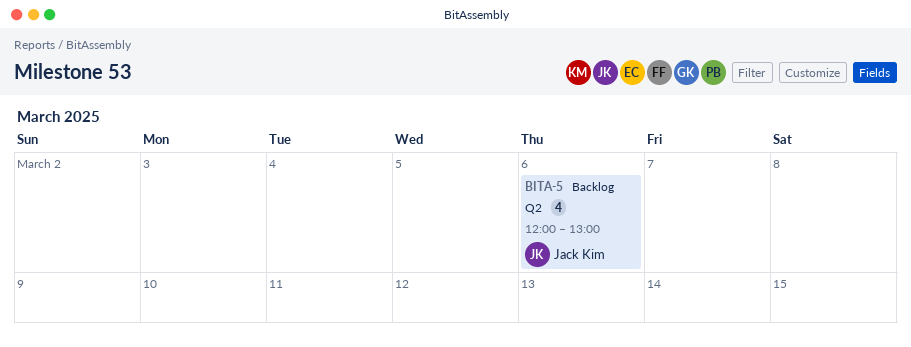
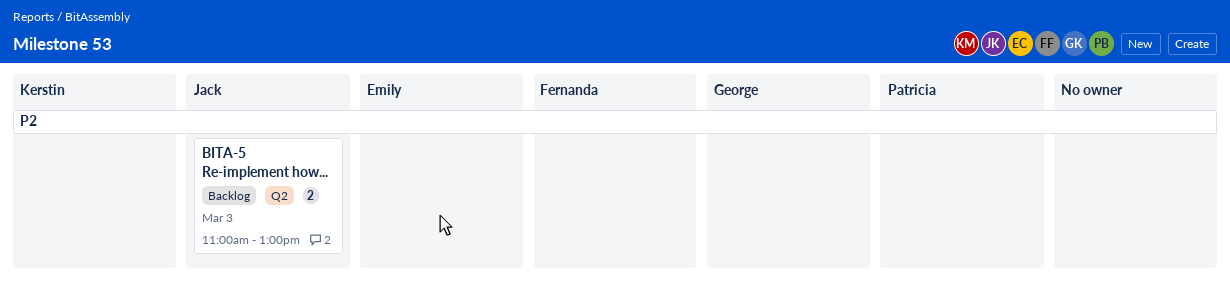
BITA-5, estimate: 4 -> 2
BITA-5, day: Mar 6 -> Mar 3
BITA-5, begins: 12:00 -> 11:00

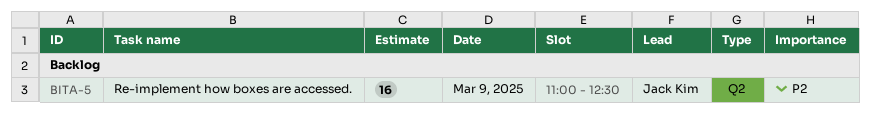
BITA-5, estimate: 2 -> 16
BITA-5, day: Mar 3 -> Mar 9
BITA-5, ends: 13:00 -> 12:30

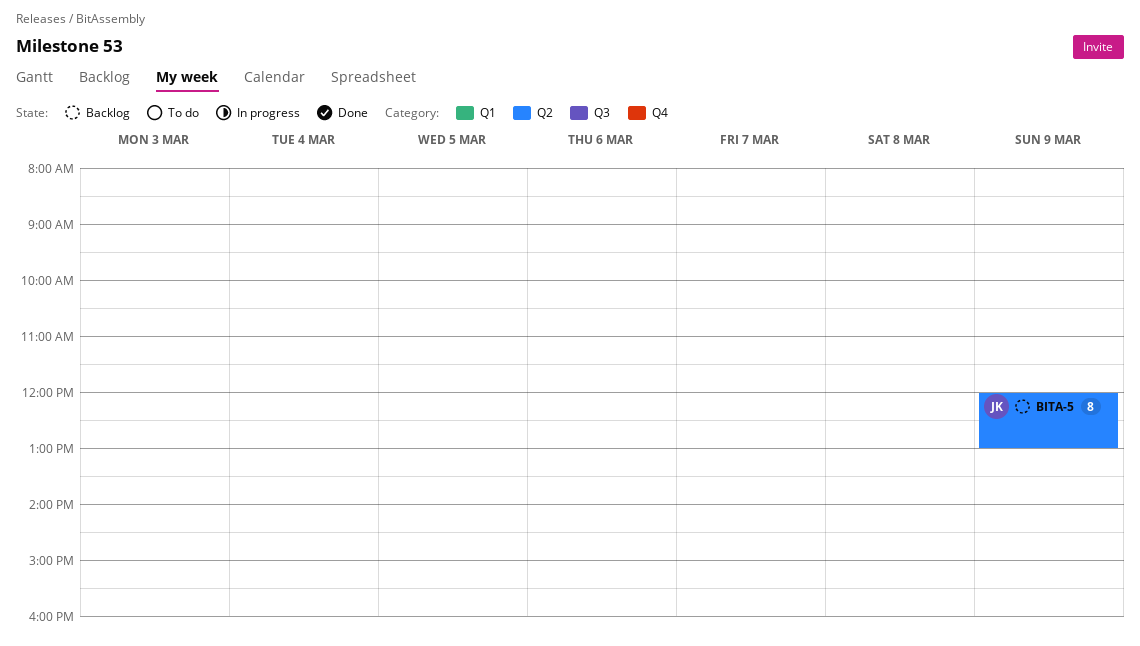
BITA-5, estimate: 16 -> 8
BITA-5, begins: 11:00 -> 12:00
BITA-5, ends: 12:30 -> 13:00

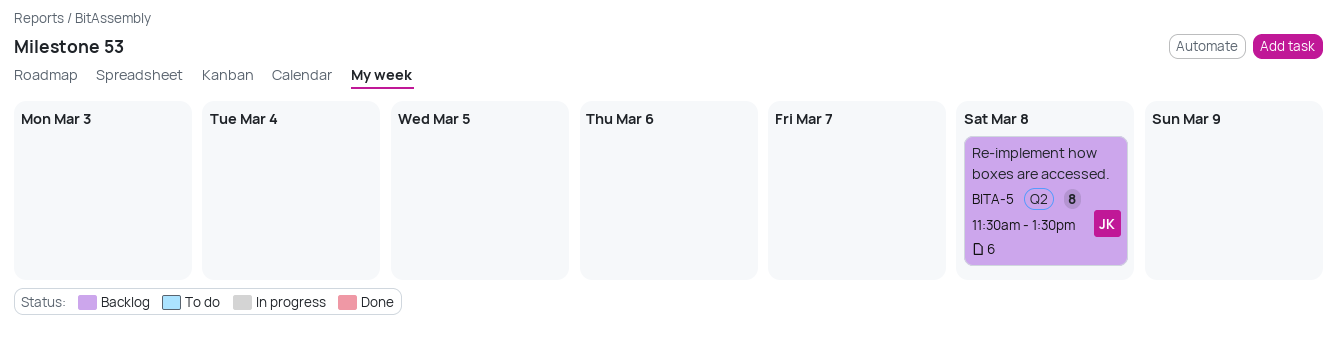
BITA-5, day: Mar 9 -> Mar 8
BITA-5, begins: 12:00 -> 11:30
BITA-5, ends: 13:00 -> 13:30

